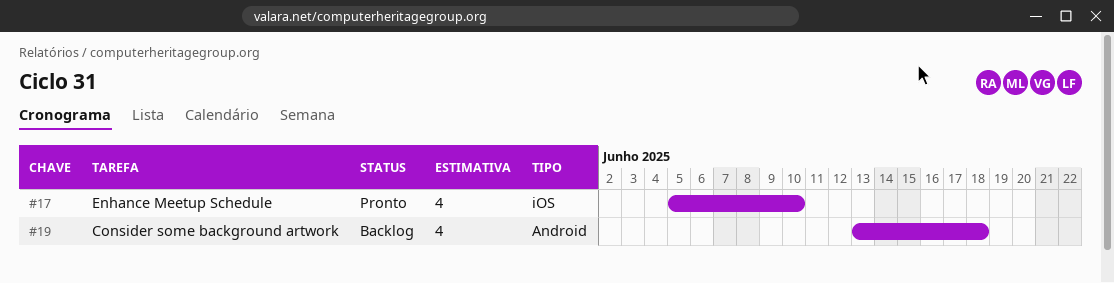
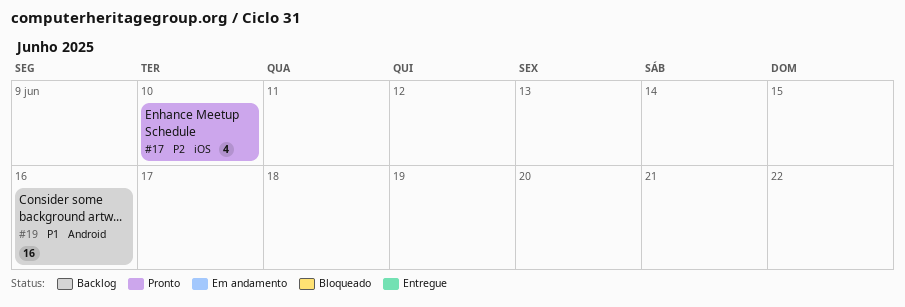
#19, estimate: 4 -> 16
#19, due: Jun 18 -> Jun 16

